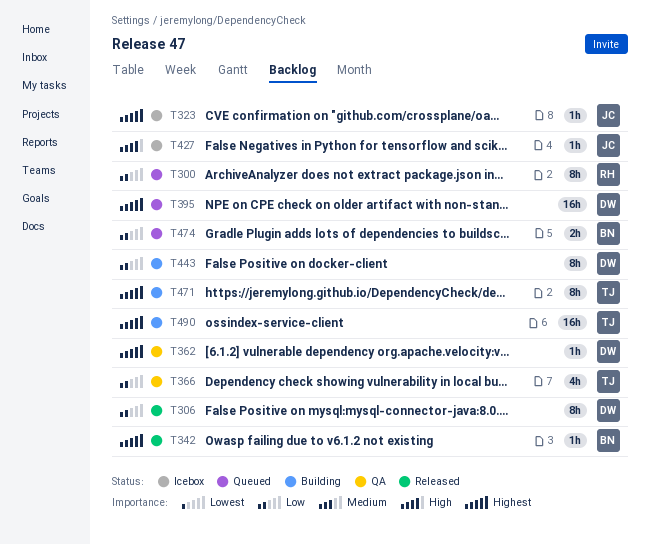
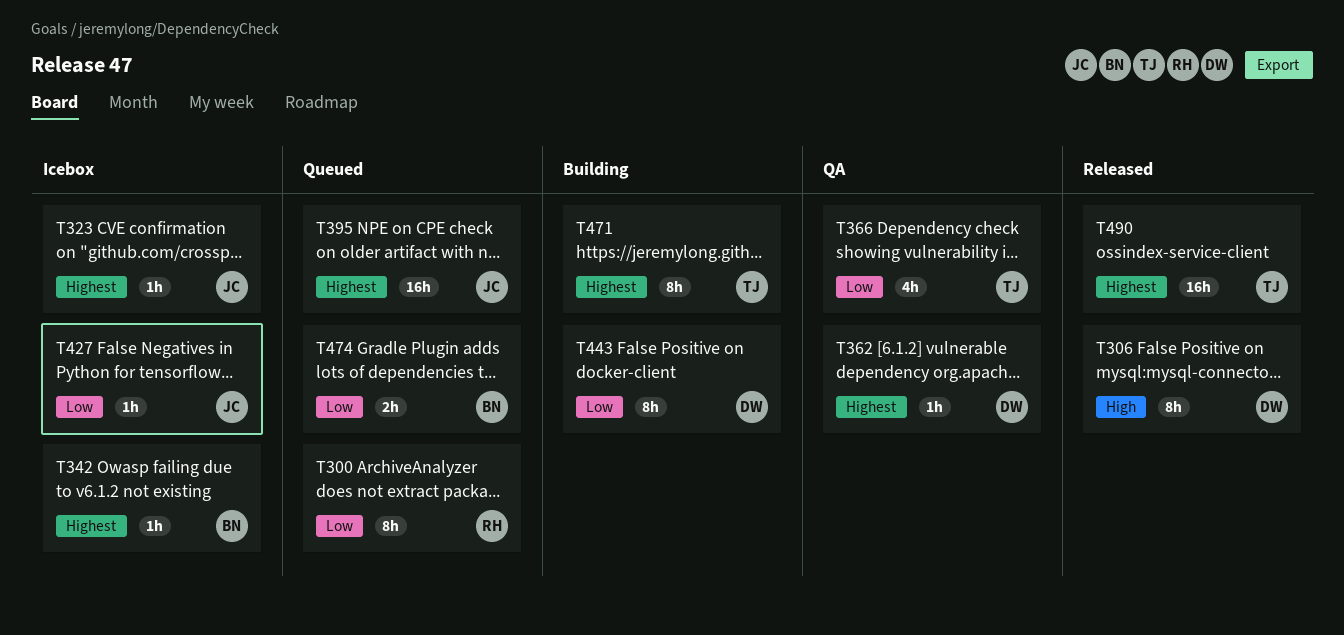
T306, priority: Low -> High
T342, status: Released -> Icebox
T395, owner: DW -> JC
T427, priority: High -> Low
T490, status: Building -> Released

